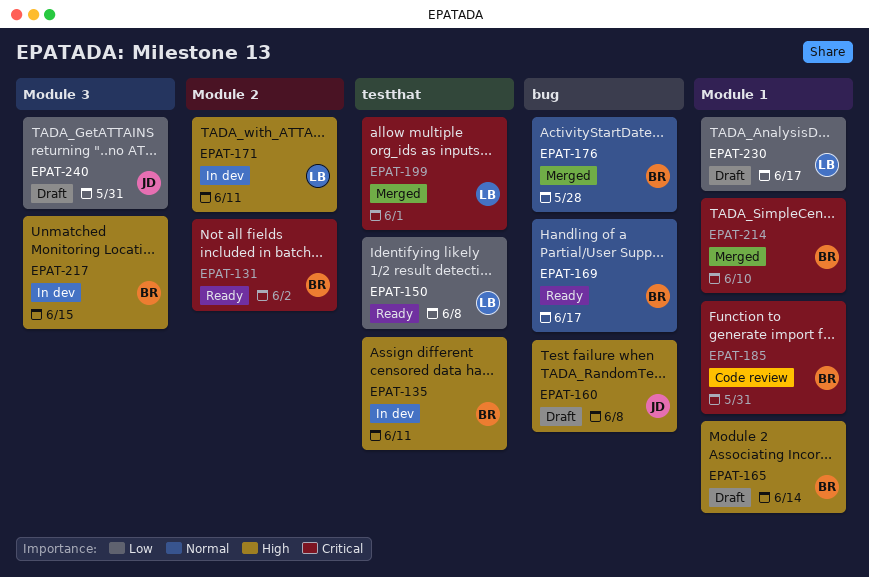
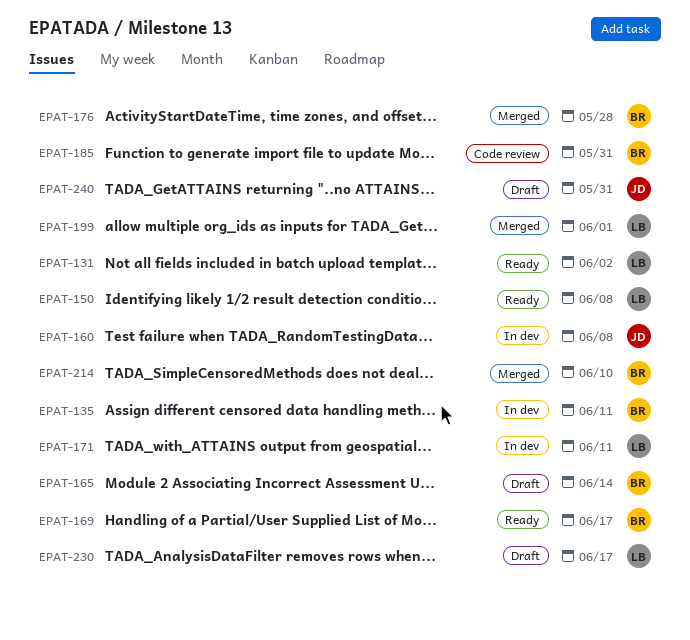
EPAT-131, owner: BR -> LB
EPAT-160, status: Draft -> In dev
EPAT-217: present -> none

